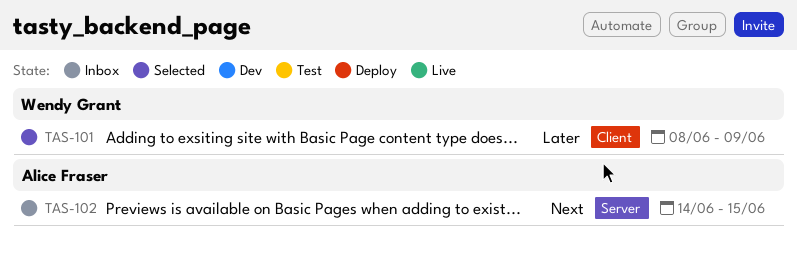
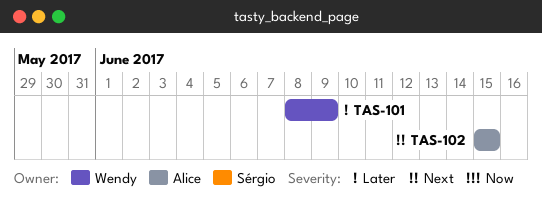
TAS-102, start: Jun 14 -> Jun 15

